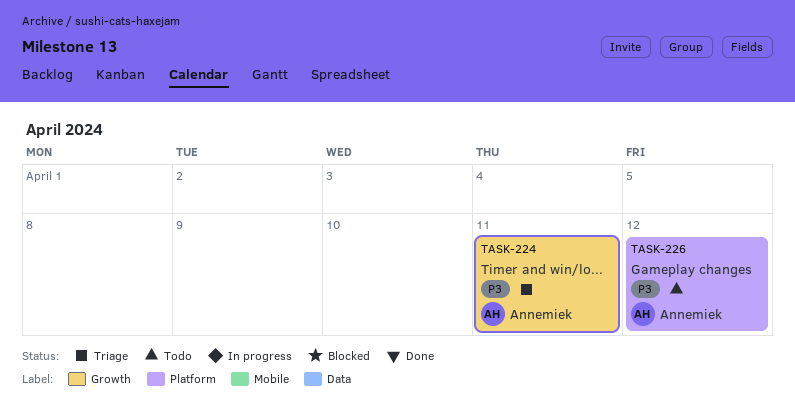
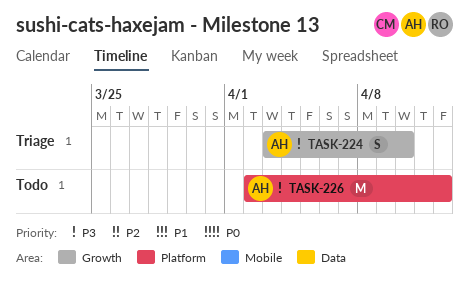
TASK-224, due: Apr 11 -> Apr 10

